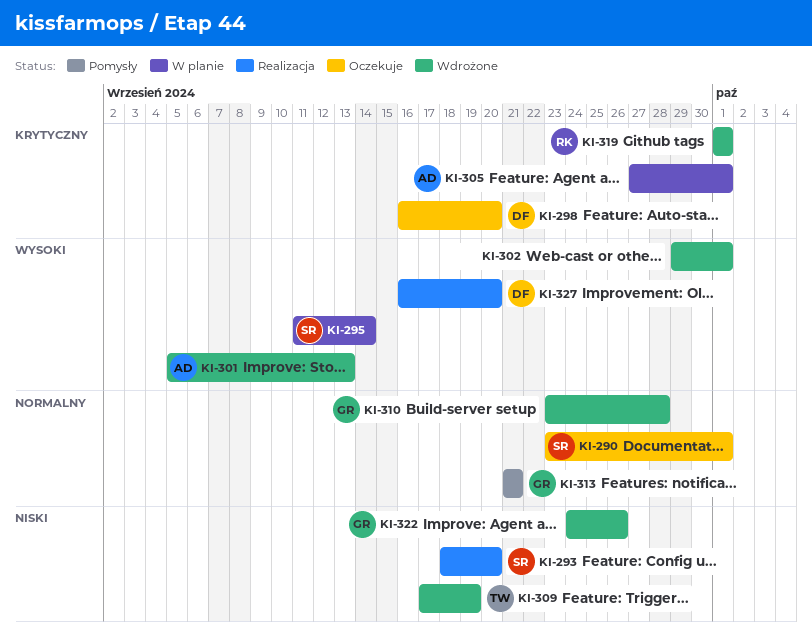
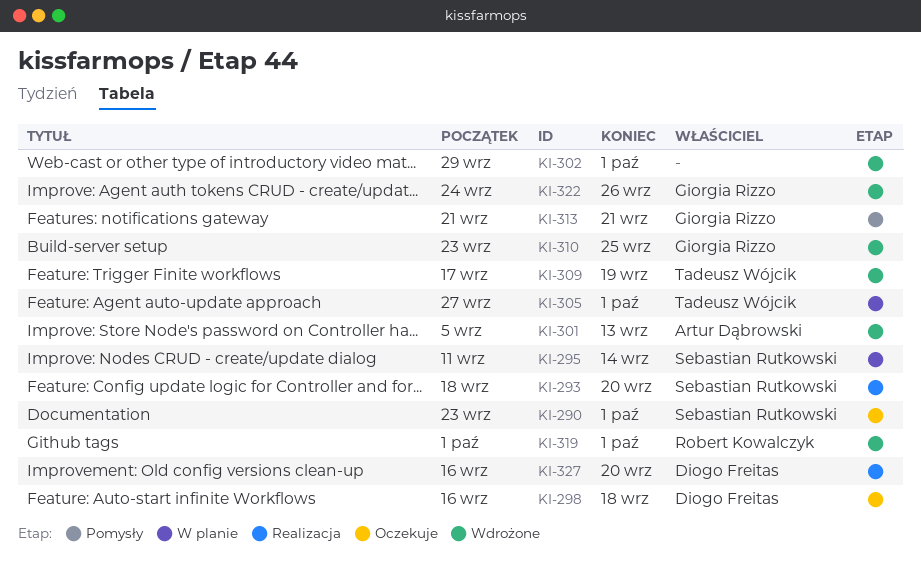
KI-298, due: Sep 20 -> Sep 18
KI-305, owner: Artur Dąbrowski -> Tadeusz Wójcik
KI-310, due: Sep 28 -> Sep 25

